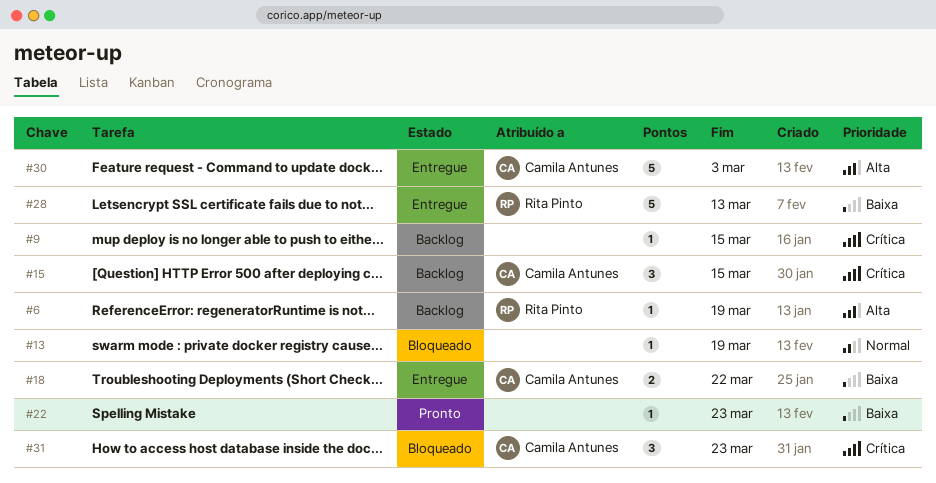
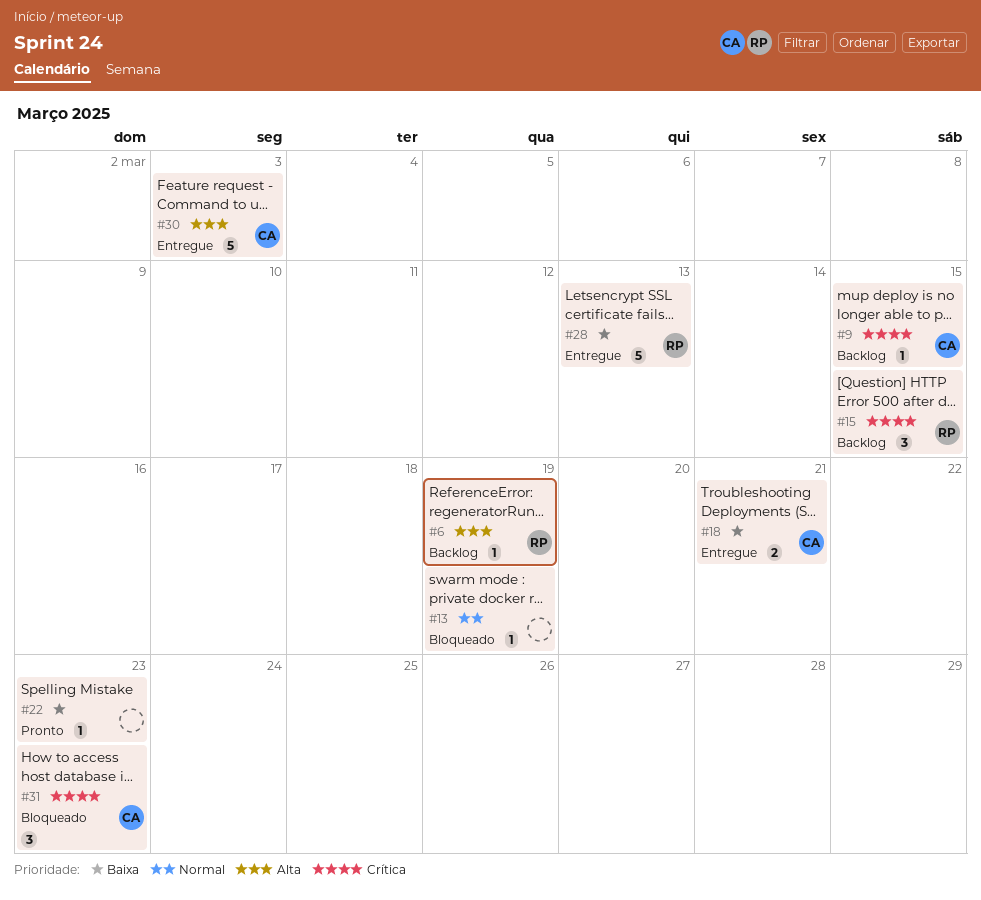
#9, owner: none -> Camila Antunes
#15, owner: Camila Antunes -> Rita Pinto
#18, due: Mar 22 -> Mar 21

